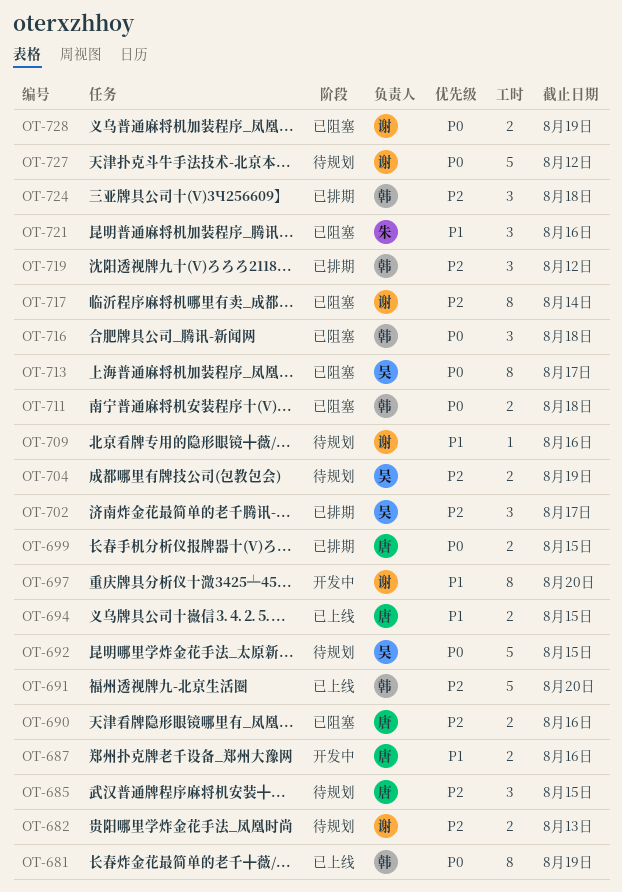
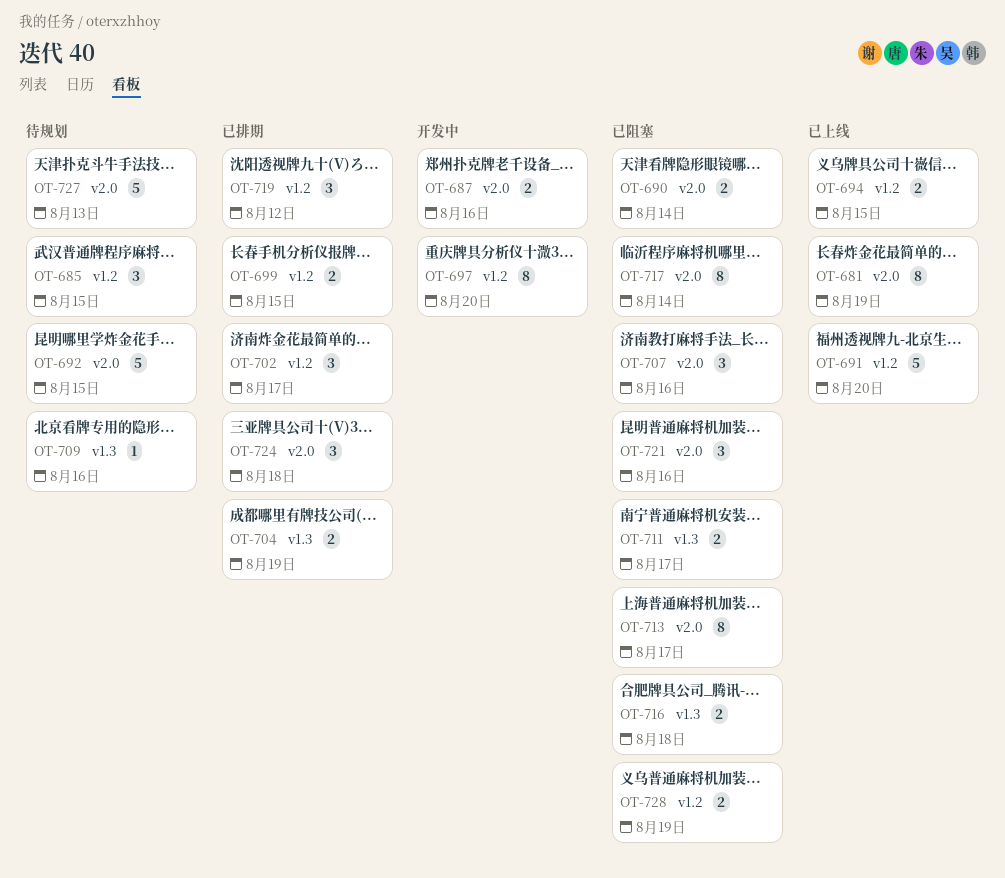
OT-682: present -> none
OT-690, due: Aug 16 -> Aug 14
OT-704, status: 待规划 -> 已排期
OT-707: none -> present
OT-711, due: Aug 18 -> Aug 17
OT-716, estimate: 3 -> 2
OT-727, due: Aug 12 -> Aug 13

